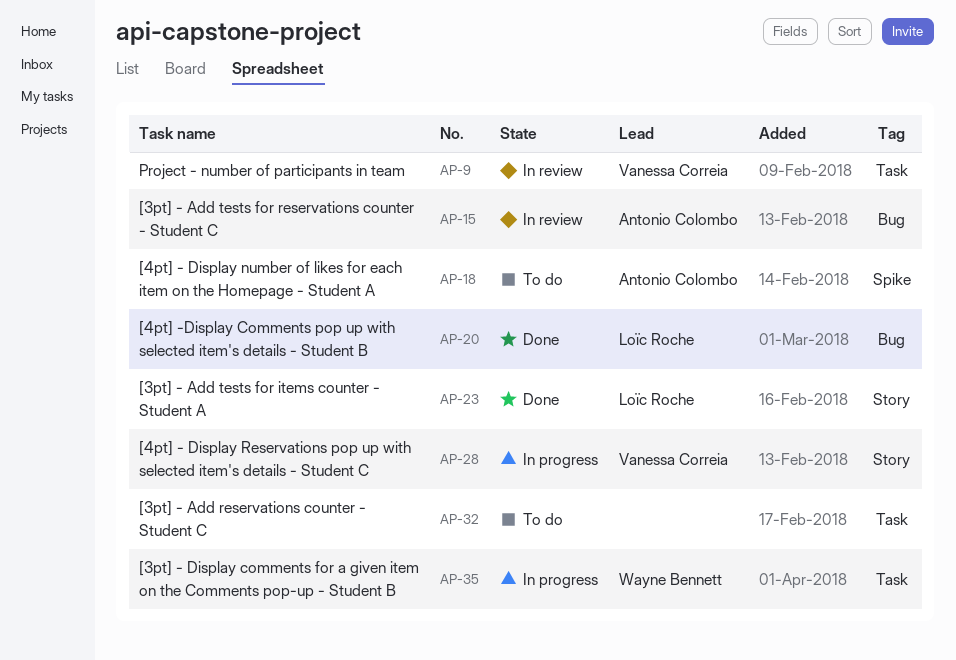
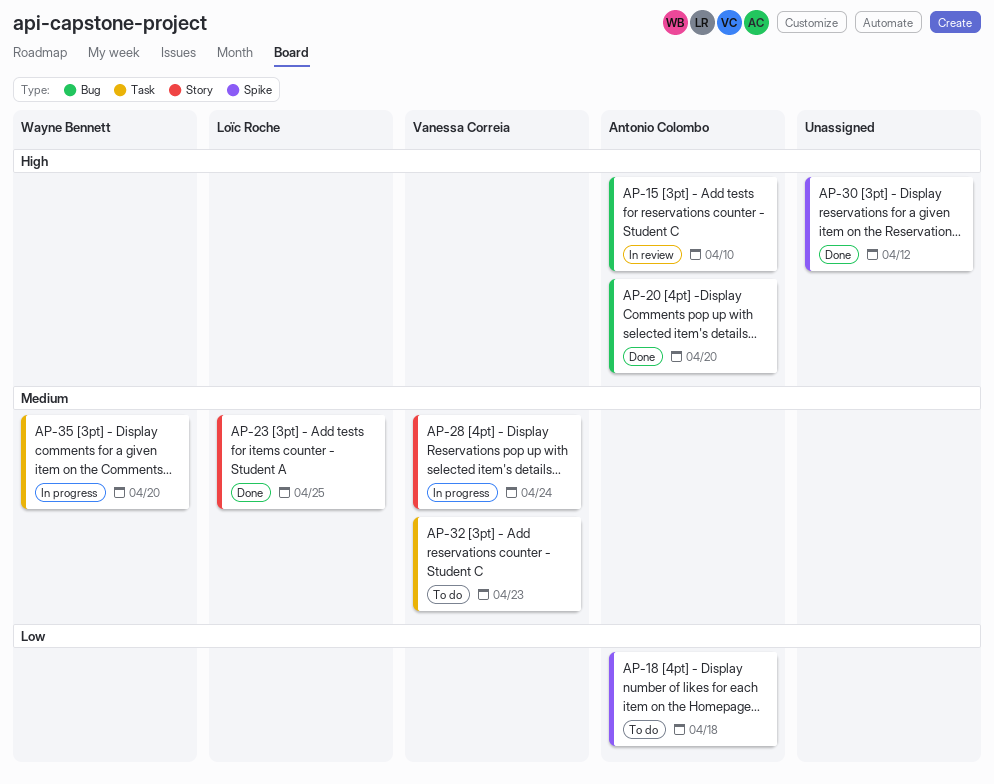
AP-9: present -> none
AP-20, owner: Loïc Roche -> Antonio Colombo
AP-30: none -> present
AP-32, owner: none -> Vanessa Correia

